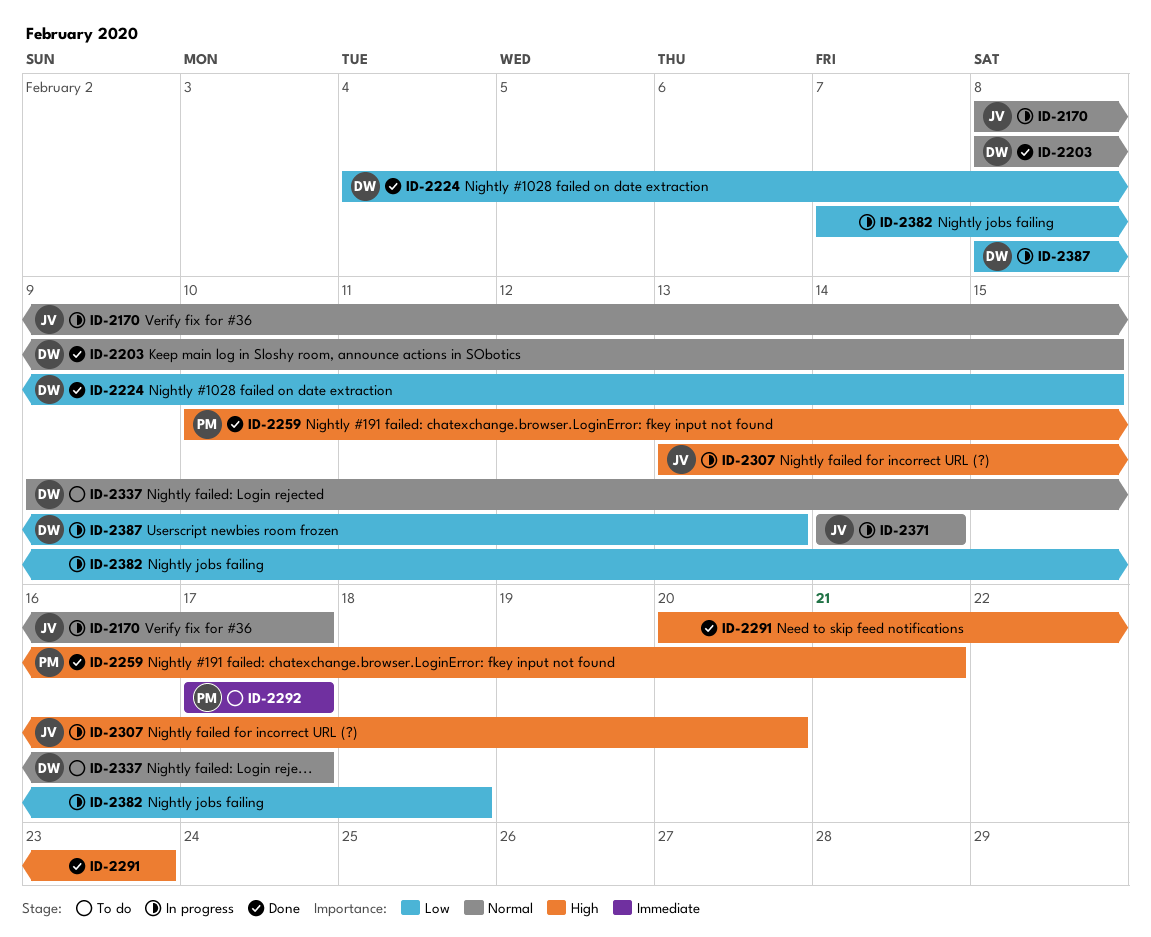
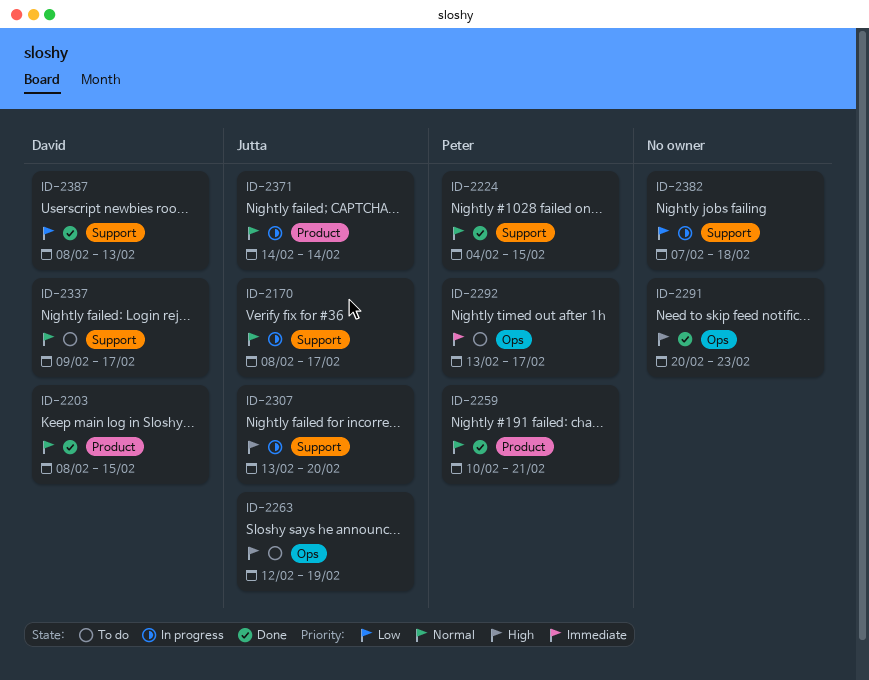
ID-2224, owner: David -> Peter
ID-2224, priority: Low -> Normal
ID-2259, priority: High -> Normal
ID-2263: none -> present
ID-2292, start: Feb 17 -> Feb 13
ID-2387, status: In progress -> Done

